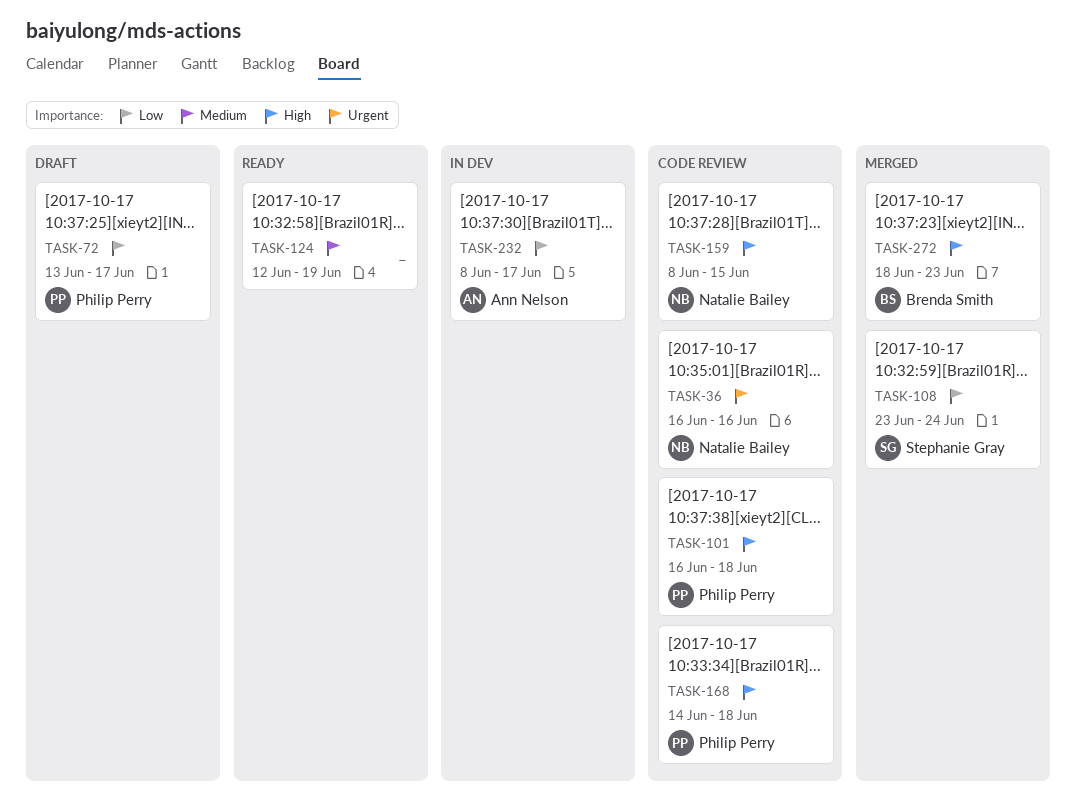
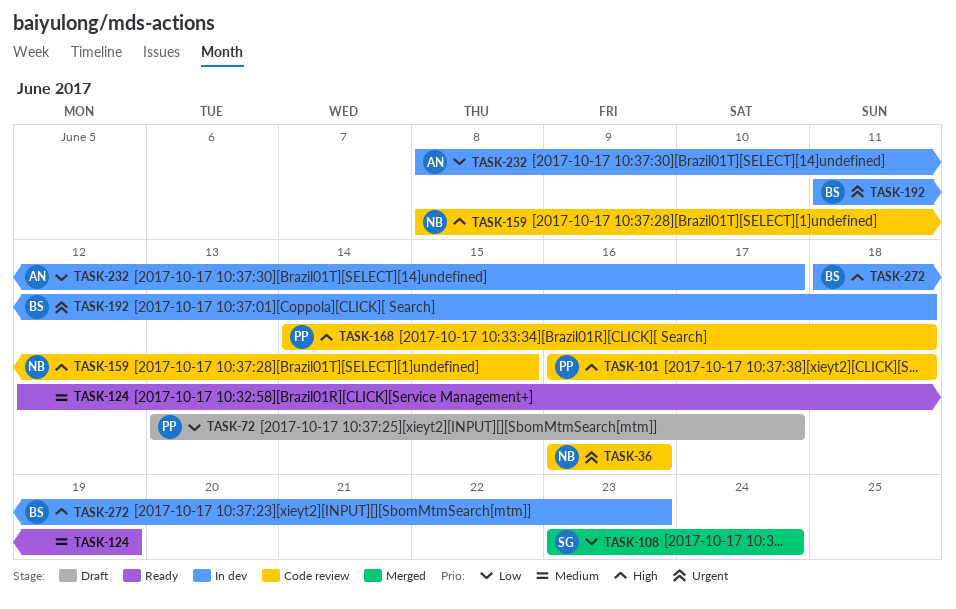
TASK-192: none -> present
TASK-272, status: Merged -> In dev

